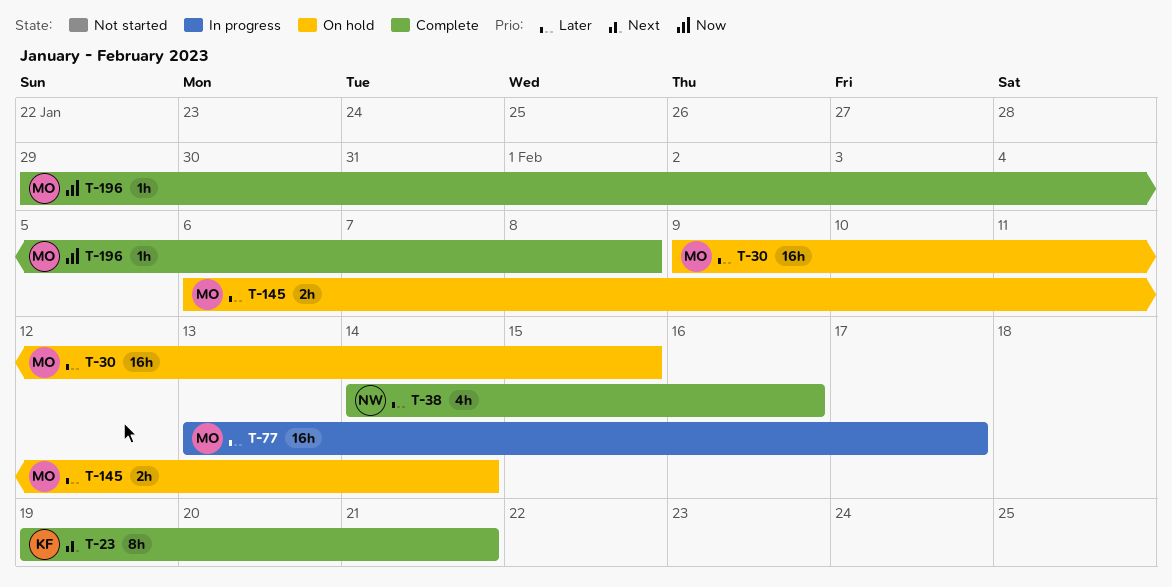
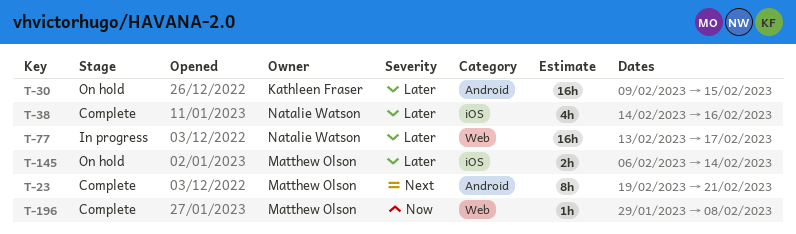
T-23, owner: Kathleen Fraser -> Matthew Olson
T-30, owner: Matthew Olson -> Kathleen Fraser
T-77, owner: Matthew Olson -> Natalie Watson

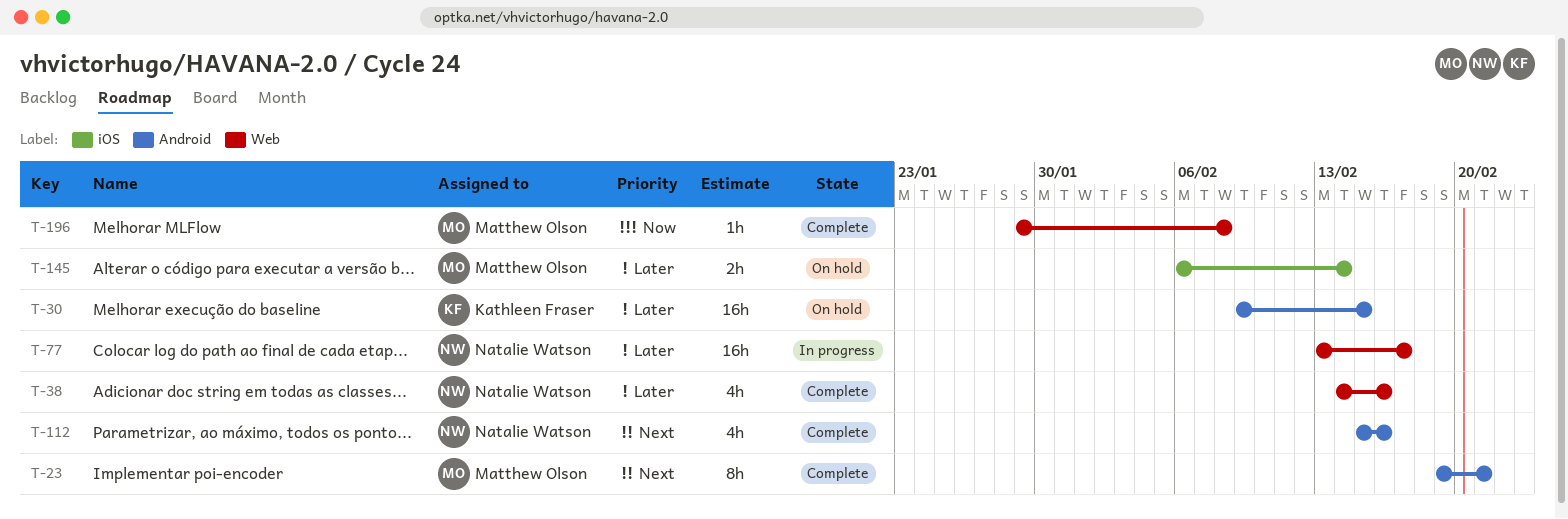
T-38, label: iOS -> Web
T-112: none -> present

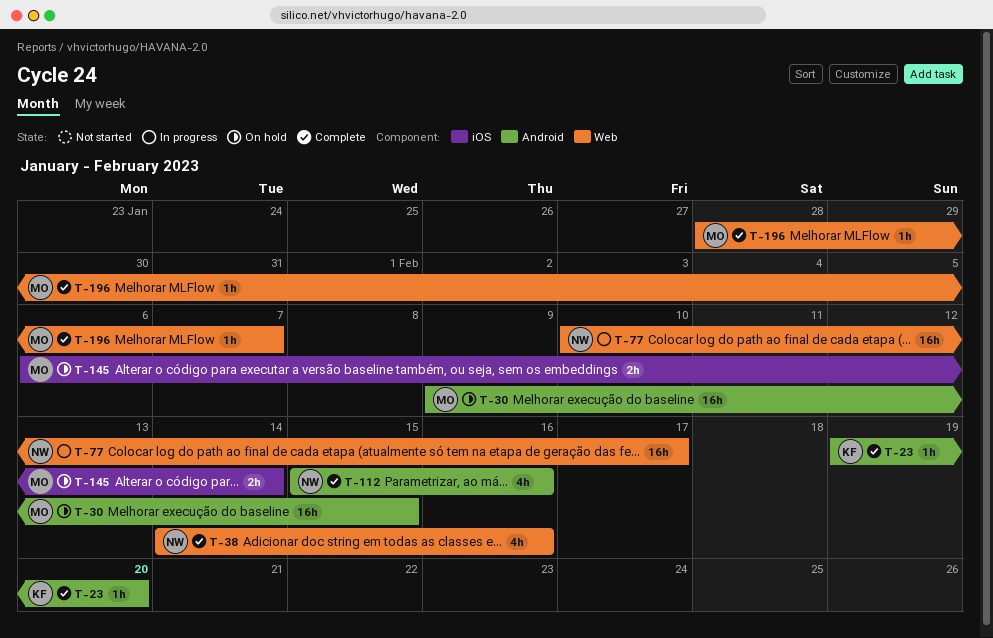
T-23, owner: Matthew Olson -> Kathleen Fraser
T-23, estimate: 8h -> 1h
T-23, due: Feb 21 -> Feb 20
T-30, owner: Kathleen Fraser -> Matthew Olson
T-77, start: Feb 13 -> Feb 10
T-196, start: Jan 29 -> Jan 28
T-196, due: Feb 8 -> Feb 7

